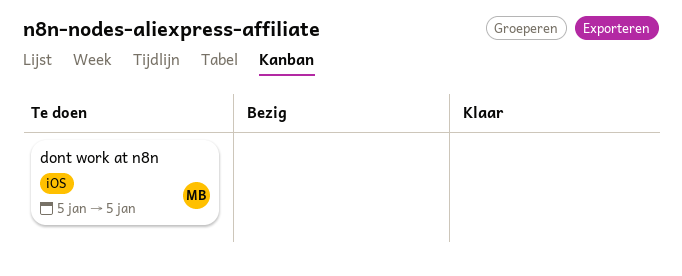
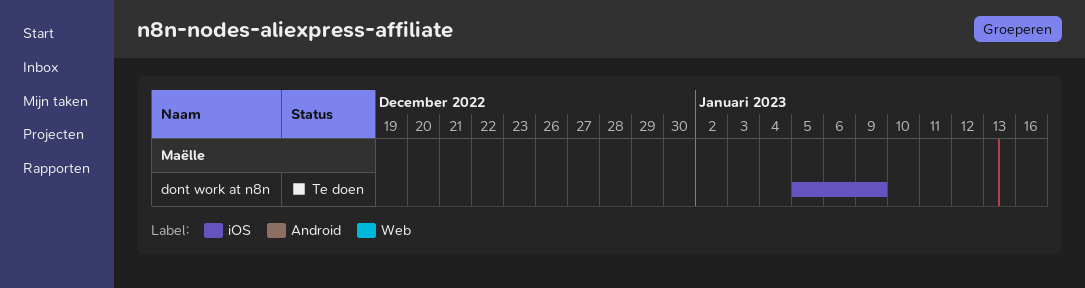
dont work at n8n, due: Jan 5 -> Jan 9

